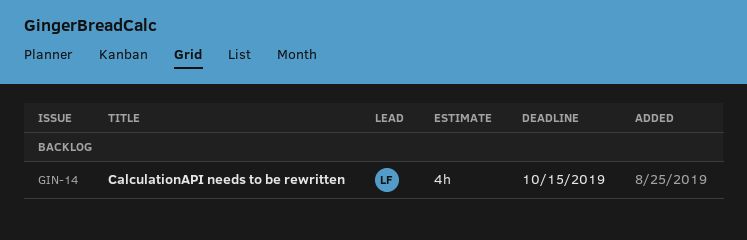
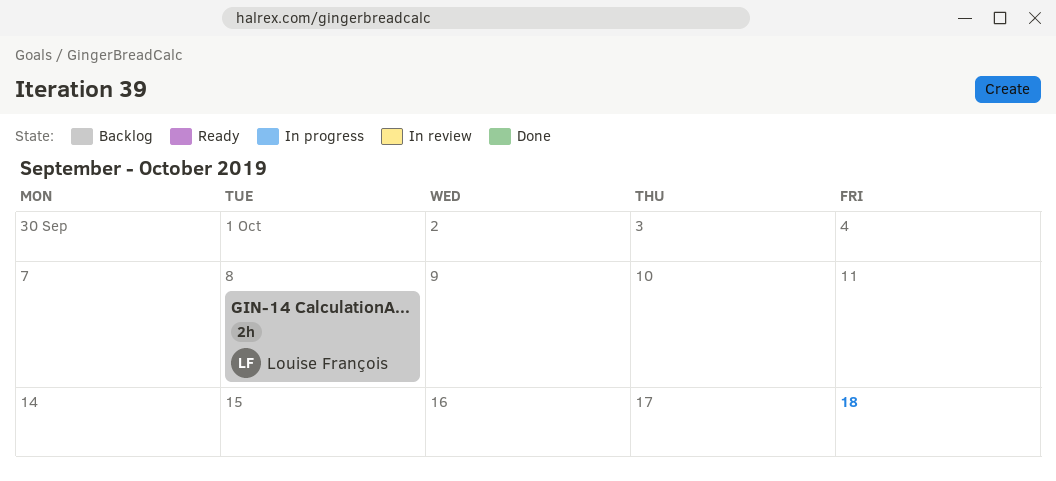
GIN-14, estimate: 4h -> 2h
GIN-14, due: Oct 15 -> Oct 8

